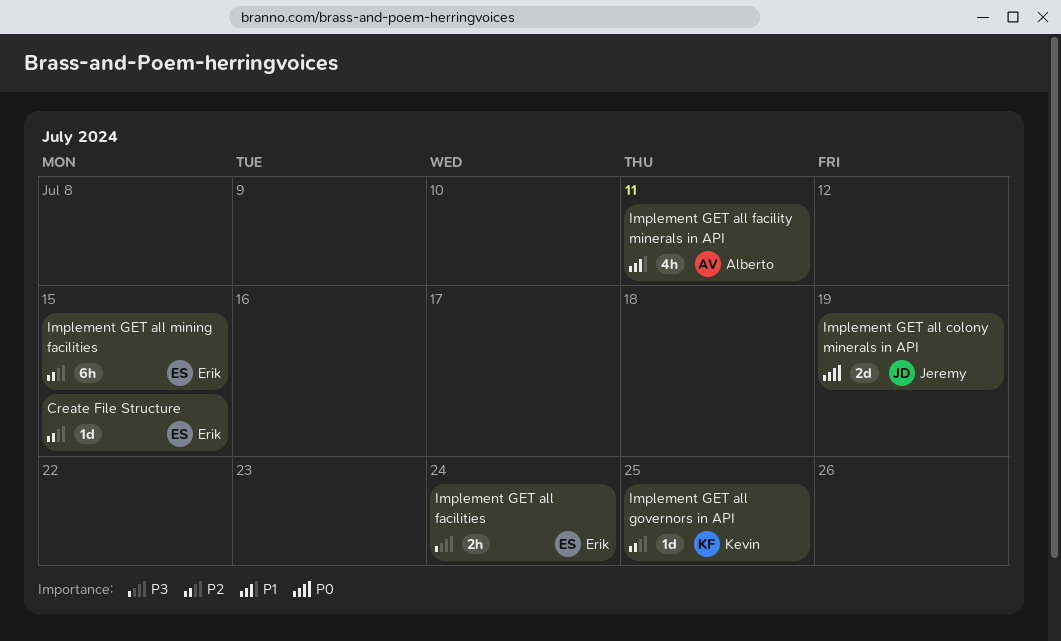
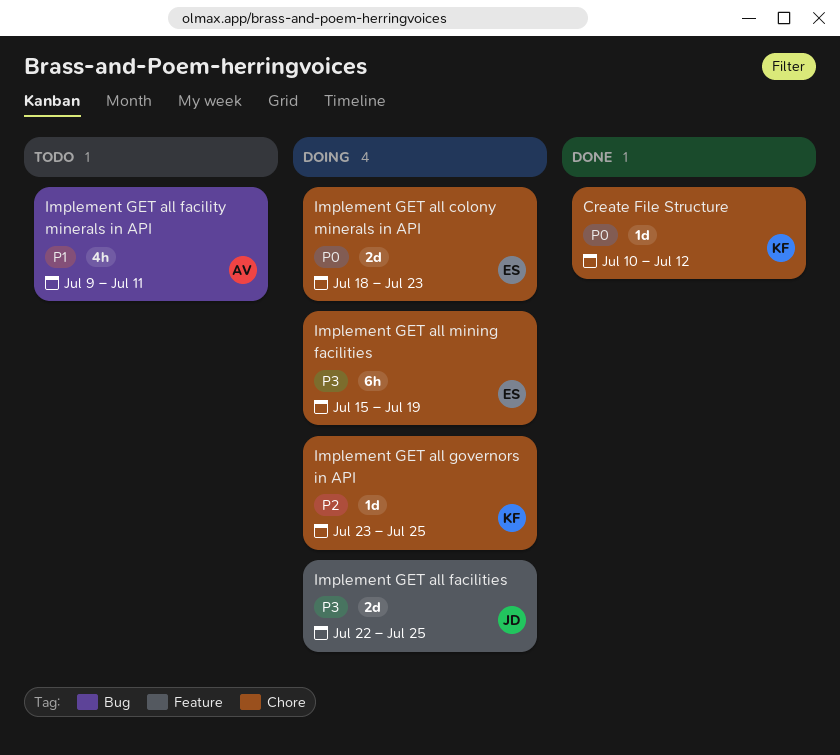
Create File Structure, owner: Erik -> Kevin
Create File Structure, priority: P2 -> P0
Create File Structure, due: Jul 15 -> Jul 12
Implement GET all colony minerals in API, owner: Jeremy -> Erik
Implement GET all colony minerals in API, due: Jul 19 -> Jul 23
Implement GET all facilities, owner: Erik -> Jeremy
Implement GET all facilities, estimate: 2h -> 2d
Implement GET all facilities, due: Jul 24 -> Jul 25
Implement GET all mining facilities, priority: P2 -> P3
Implement GET all mining facilities, due: Jul 15 -> Jul 19

